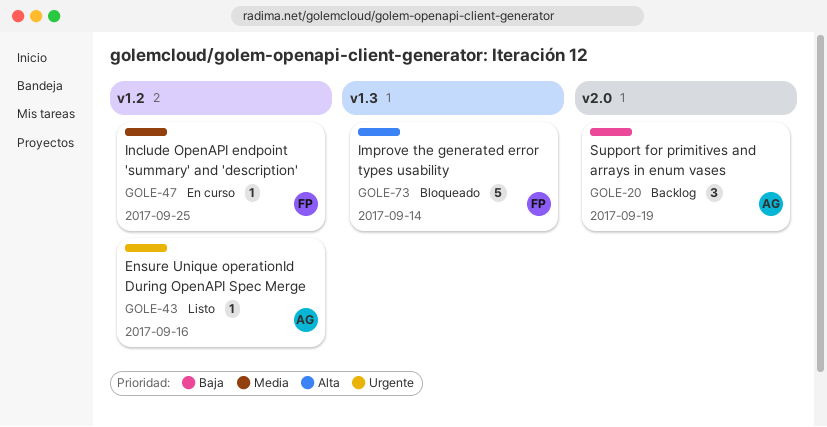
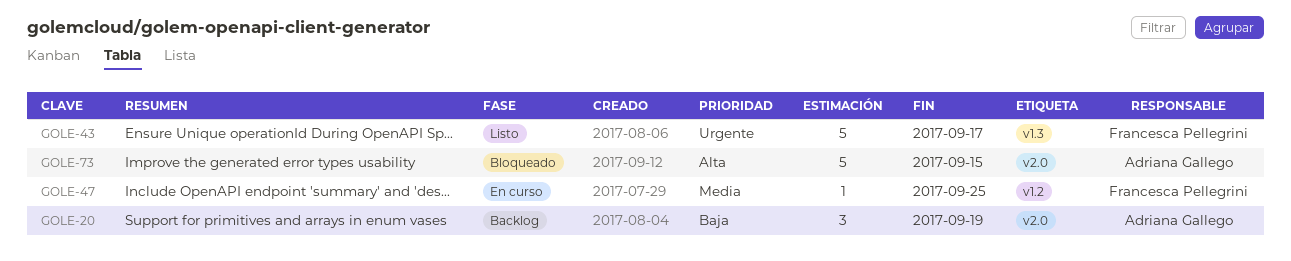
GOLE-43, owner: Adriana Gallego -> Francesca Pellegrini
GOLE-43, label: v1.2 -> v1.3
GOLE-43, estimate: 1 -> 5
GOLE-43, due: Sep 16 -> Sep 17
GOLE-73, owner: Francesca Pellegrini -> Adriana Gallego
GOLE-73, label: v1.3 -> v2.0
GOLE-73, due: Sep 14 -> Sep 15

